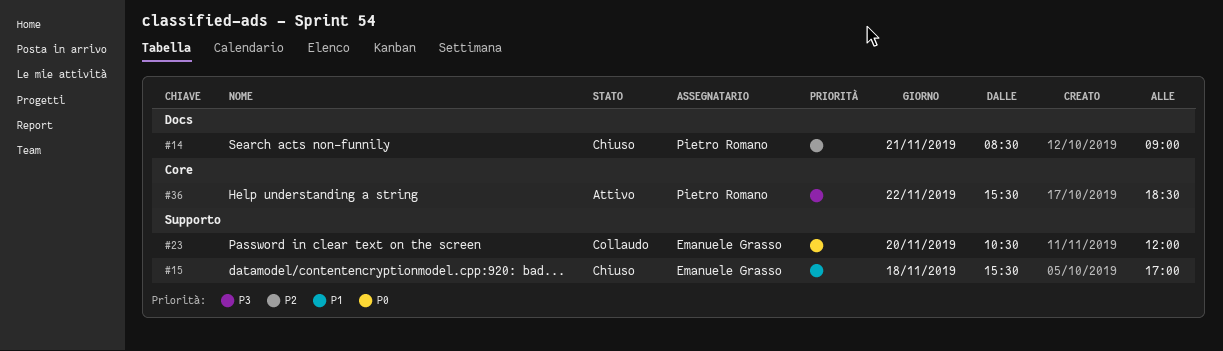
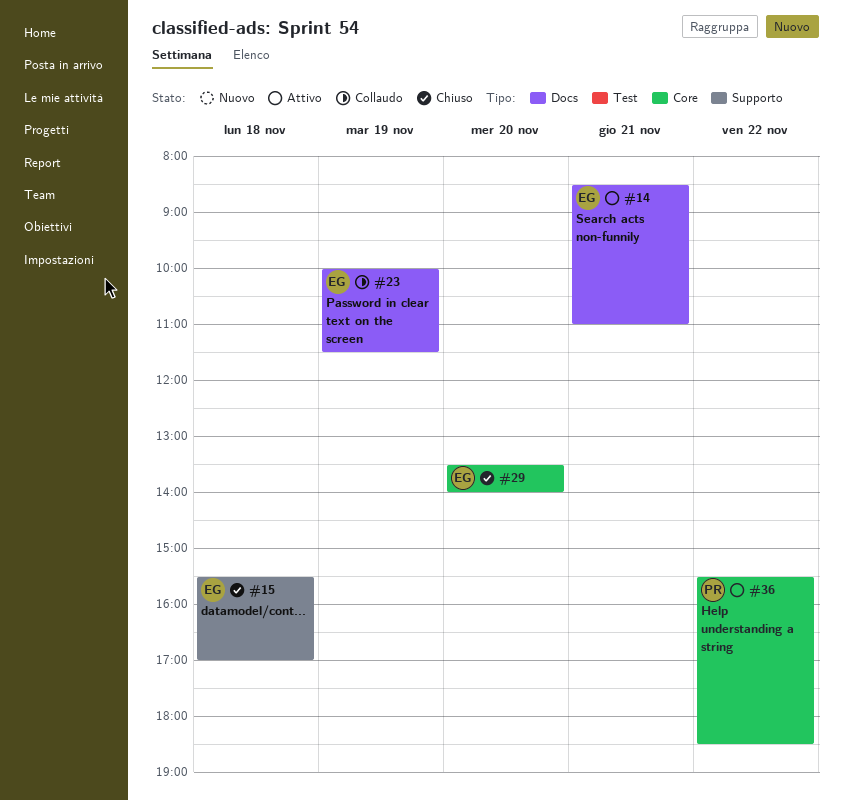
#14, status: Chiuso -> Attivo
#14, owner: Pietro Romano -> Emanuele Grasso
#14, ends: 09:00 -> 11:00
#23, label: Supporto -> Docs
#23, day: Nov 20 -> Nov 19
#23, begins: 10:30 -> 10:00
#23, ends: 12:00 -> 11:30
#29: none -> present

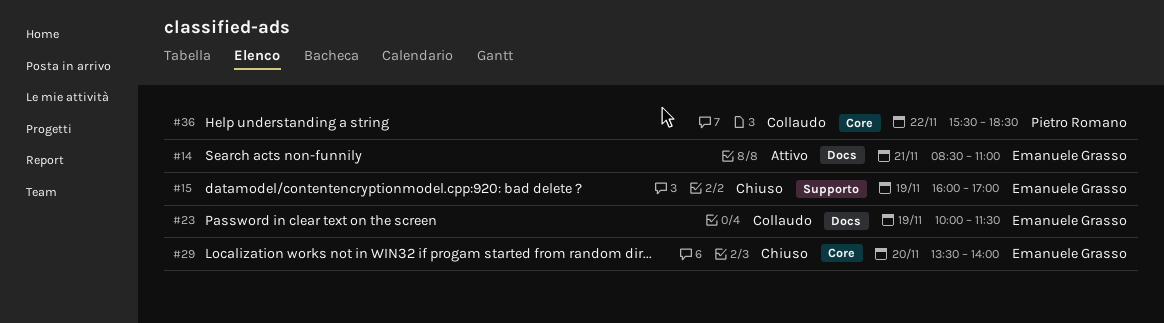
#15, day: Nov 18 -> Nov 19
#15, begins: 15:30 -> 16:00
#36, status: Attivo -> Collaudo

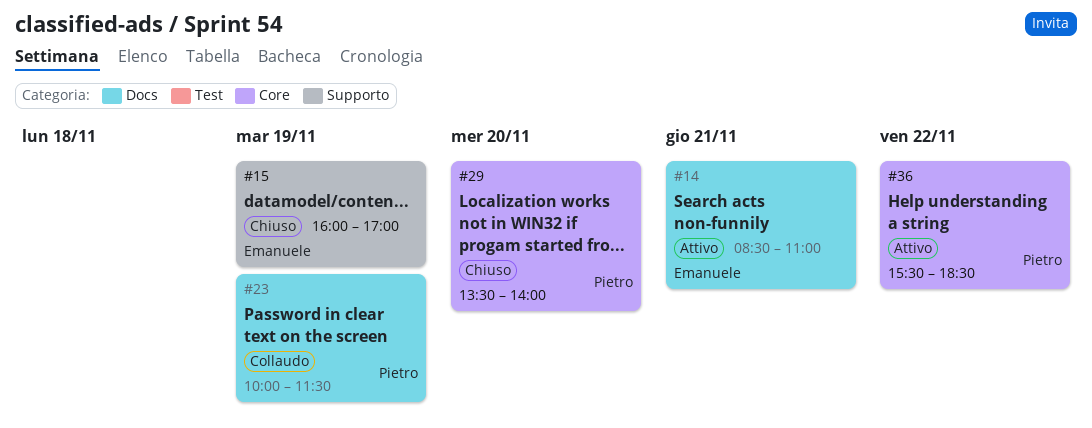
#23, owner: Emanuele Grasso -> Pietro Romano
#29, owner: Emanuele Grasso -> Pietro Romano
#36, status: Collaudo -> Attivo

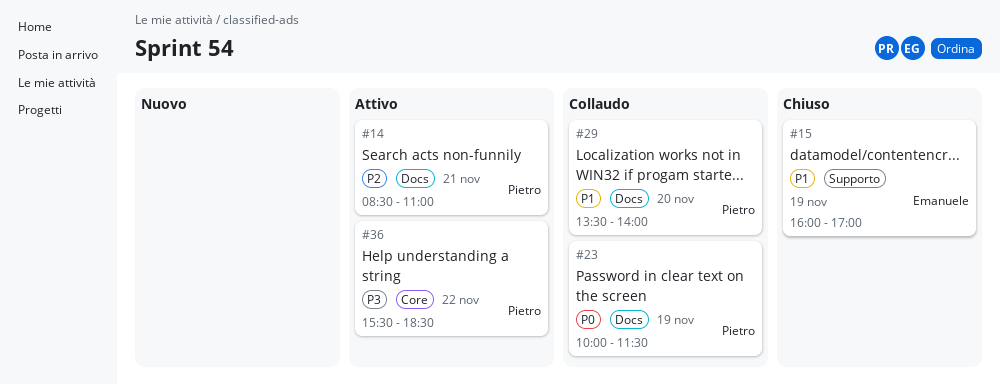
#14, owner: Emanuele -> Pietro
#29, status: Chiuso -> Collaudo
#29, label: Core -> Docs

